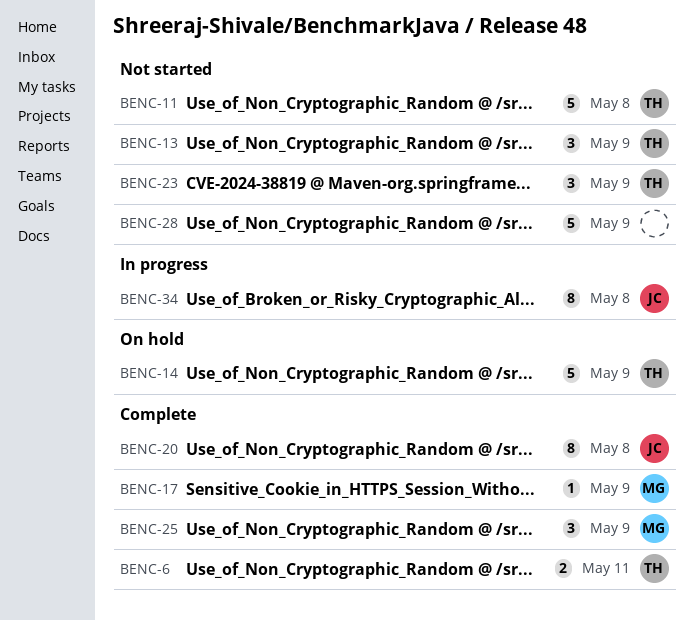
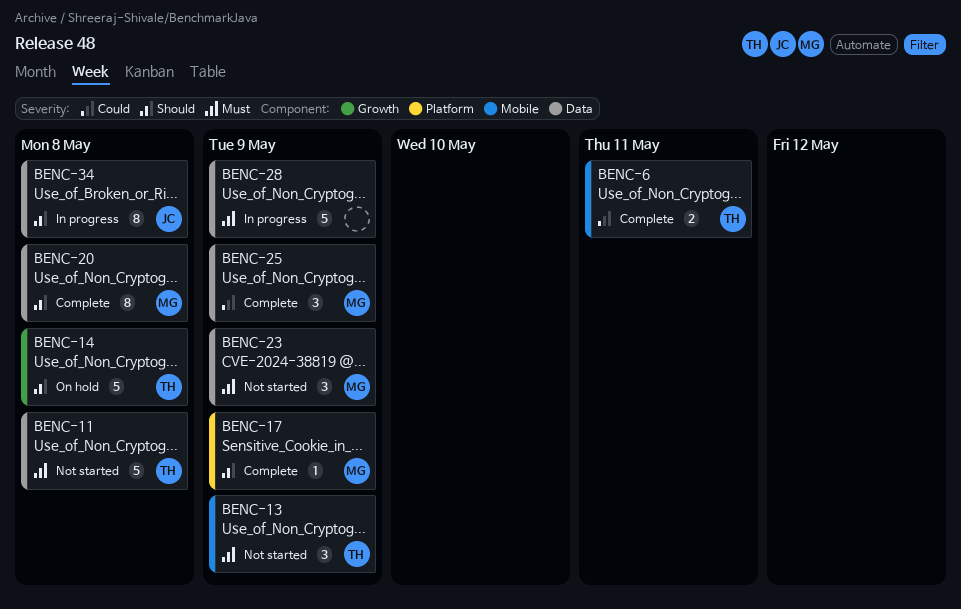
BENC-14, due: May 9 -> May 8
BENC-20, owner: JC -> MG
BENC-23, owner: TH -> MG
BENC-28, status: Not started -> In progress

